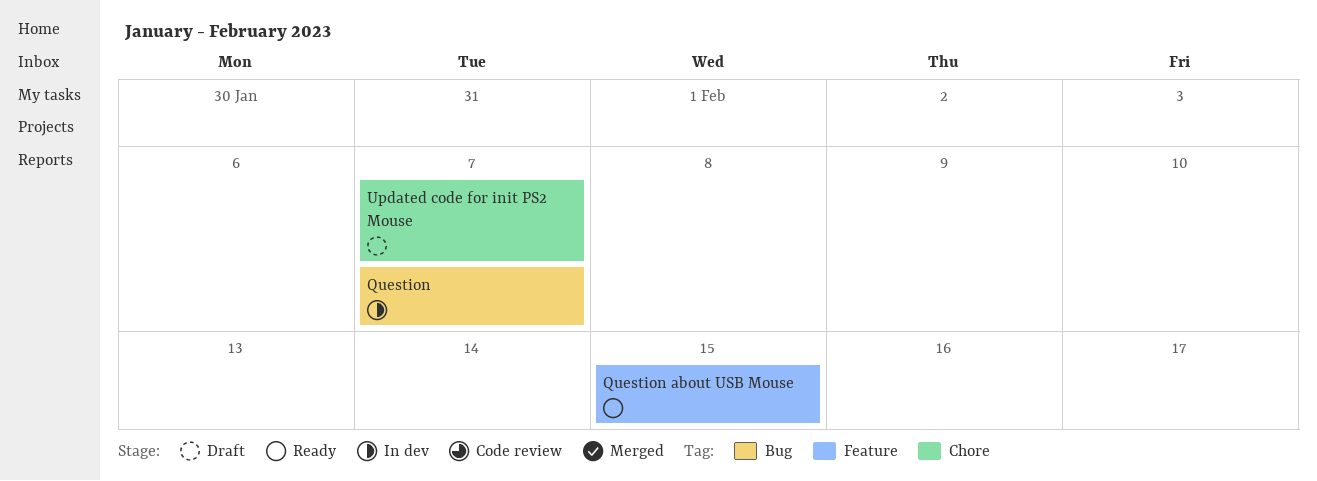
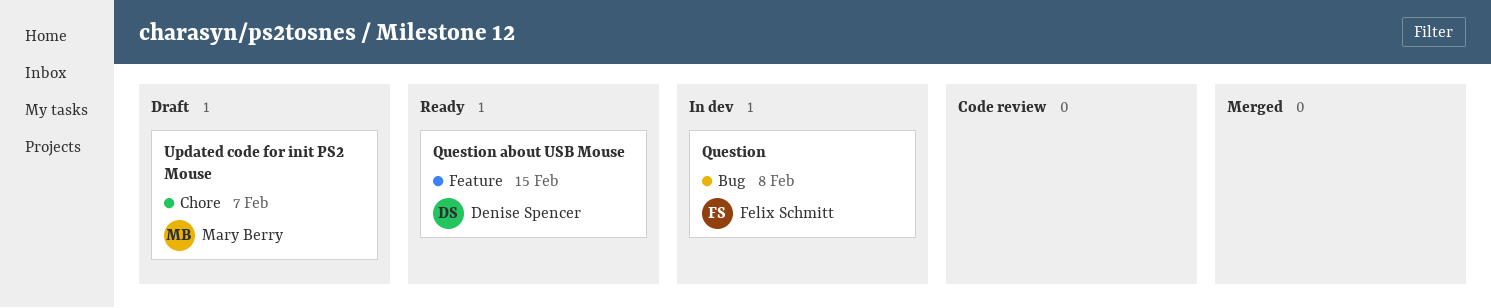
Question, due: Feb 7 -> Feb 8

